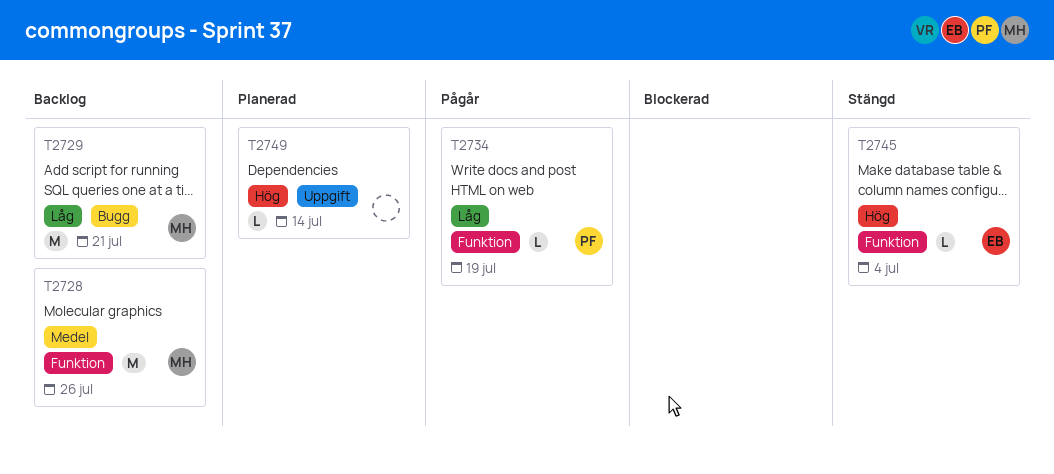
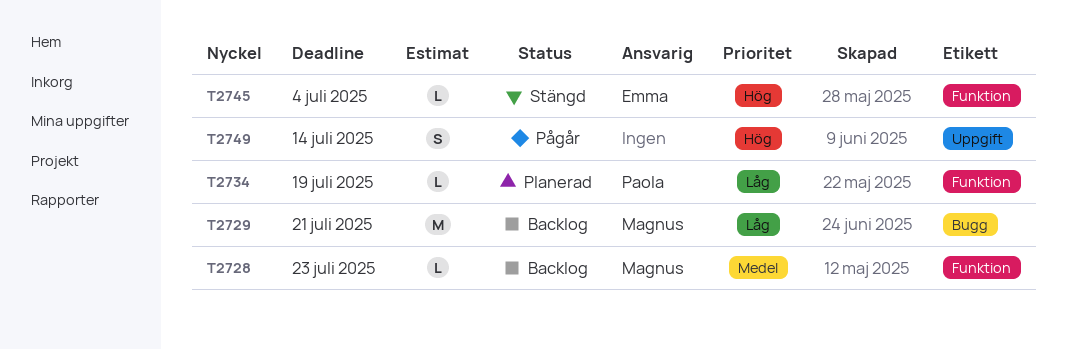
T2728, estimate: M -> L
T2728, due: Jul 26 -> Jul 23
T2734, status: Pågår -> Planerad
T2749, status: Planerad -> Pågår
T2749, estimate: L -> S

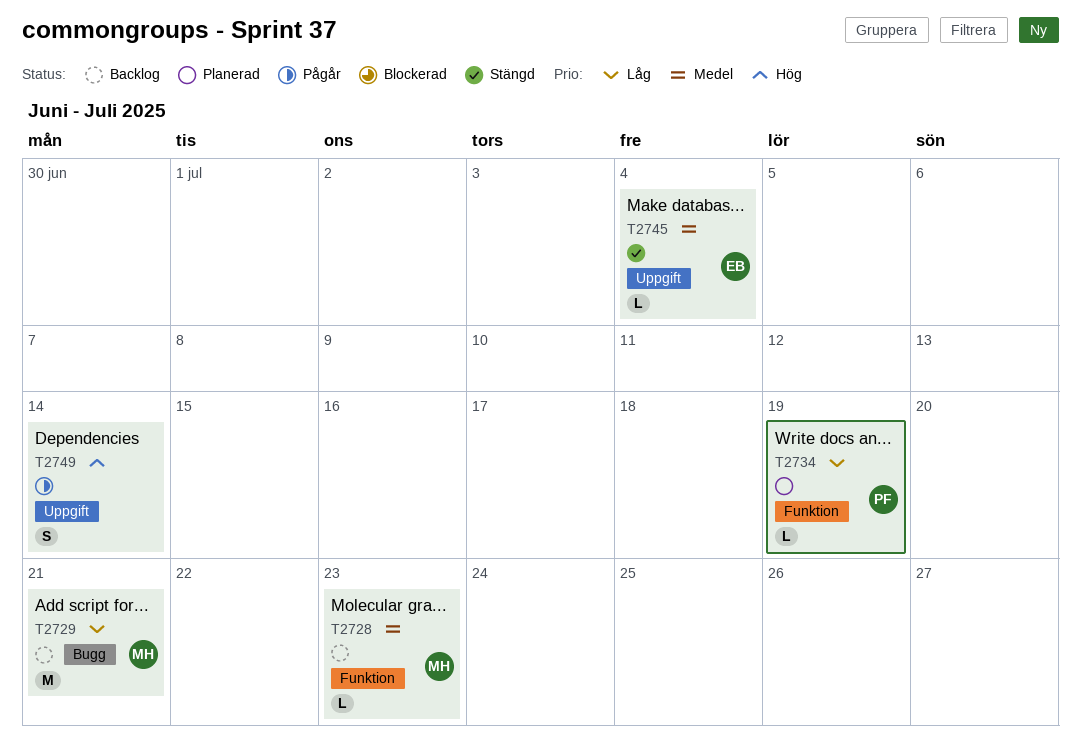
T2745, priority: Hög -> Medel
T2745, label: Funktion -> Uppgift

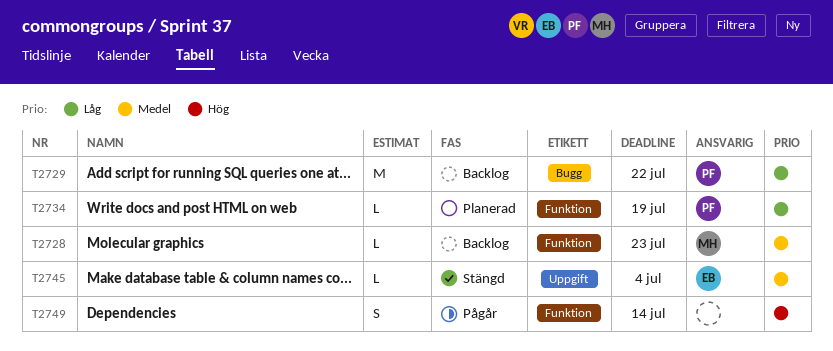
T2729, owner: MH -> PF
T2729, due: Jul 21 -> Jul 22
T2749, label: Uppgift -> Funktion

